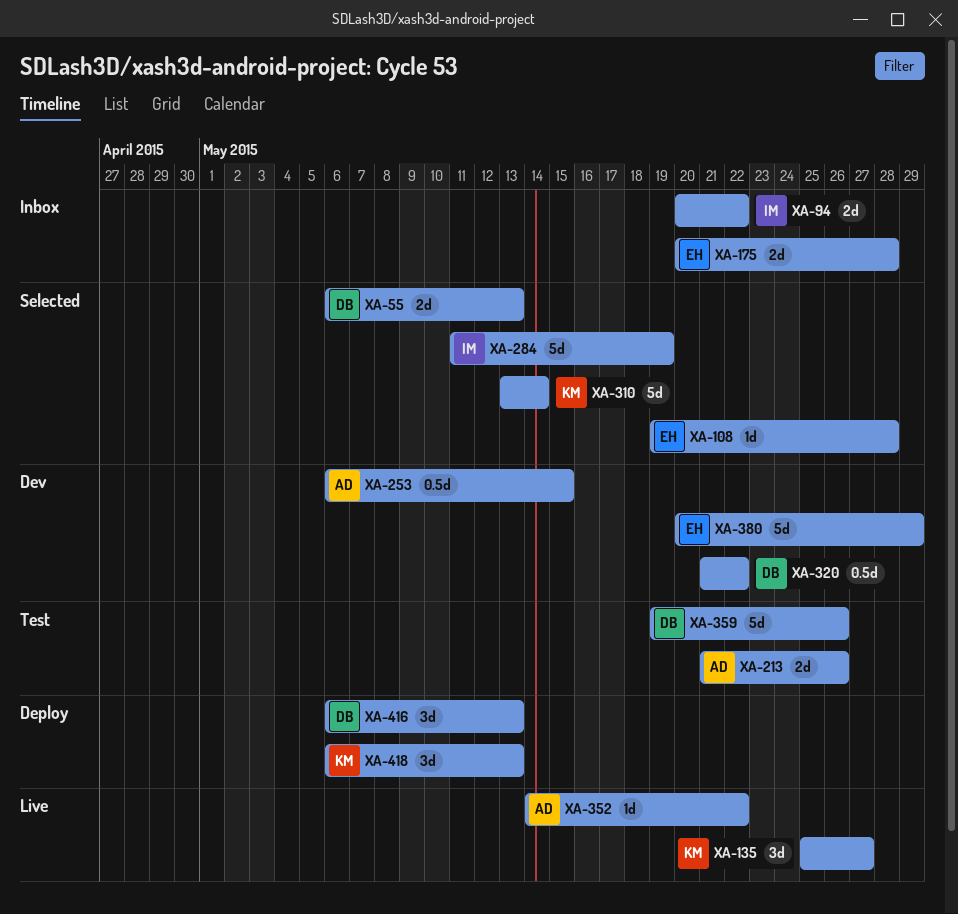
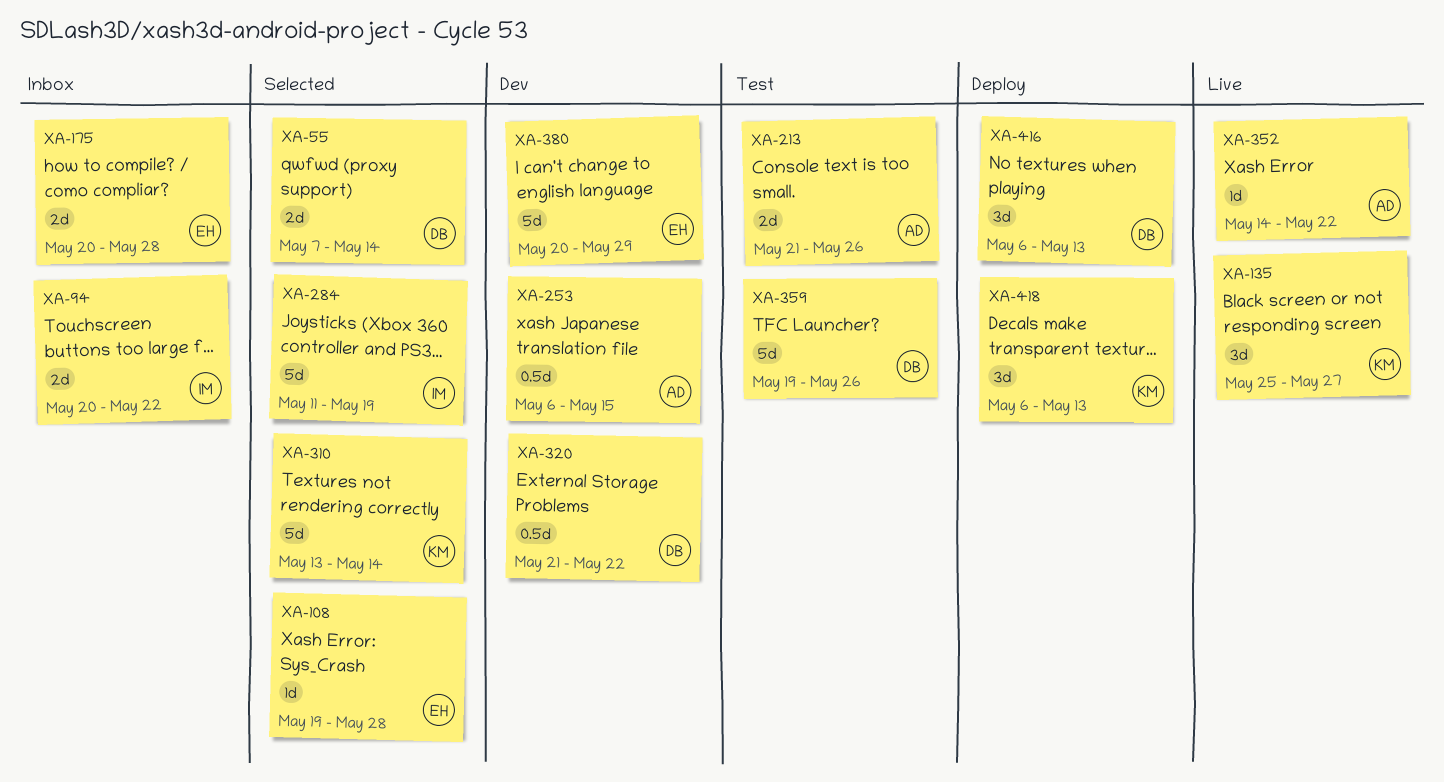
XA-55, start: May 6 -> May 7
XA-55, due: May 13 -> May 14

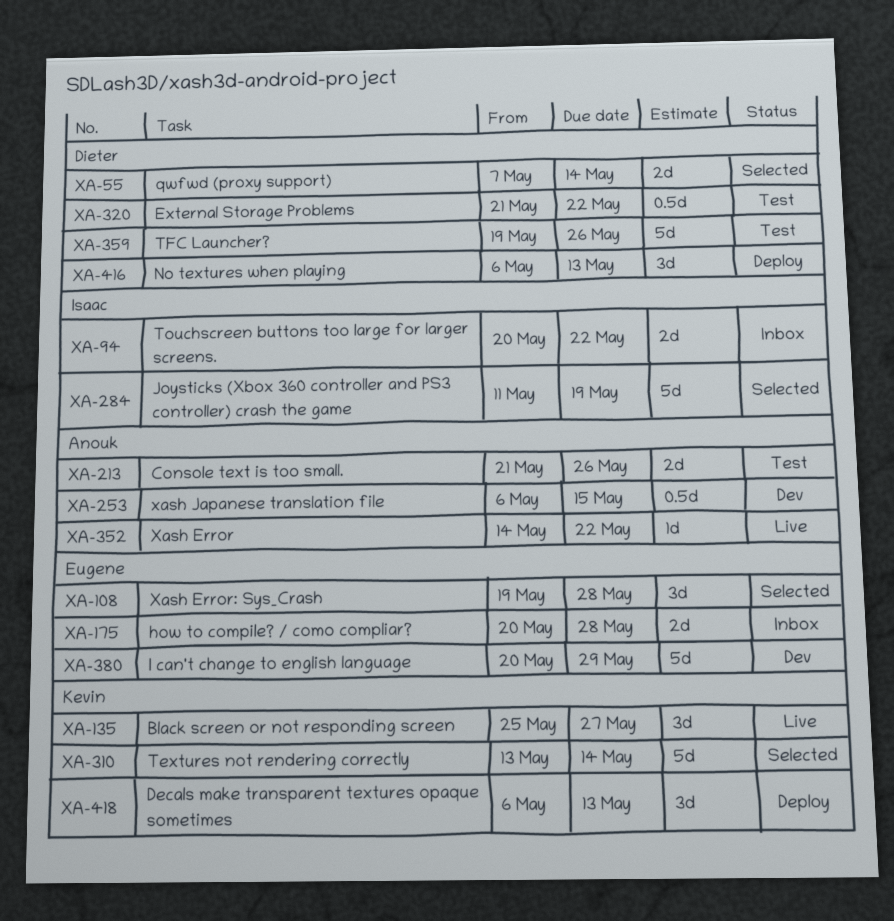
XA-108, estimate: 1d -> 3d
XA-320, status: Dev -> Test

